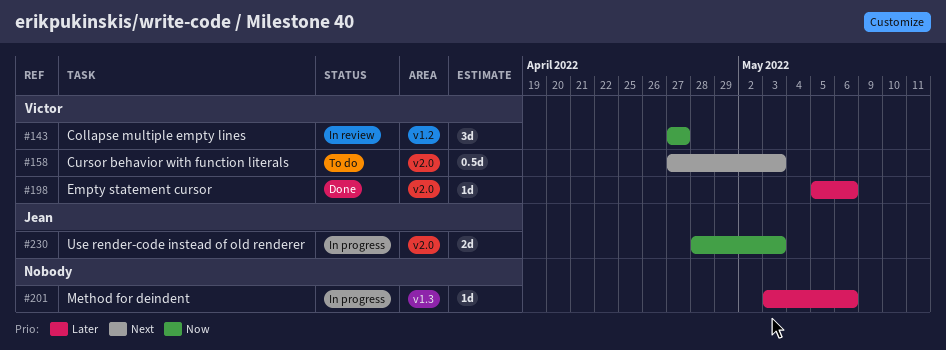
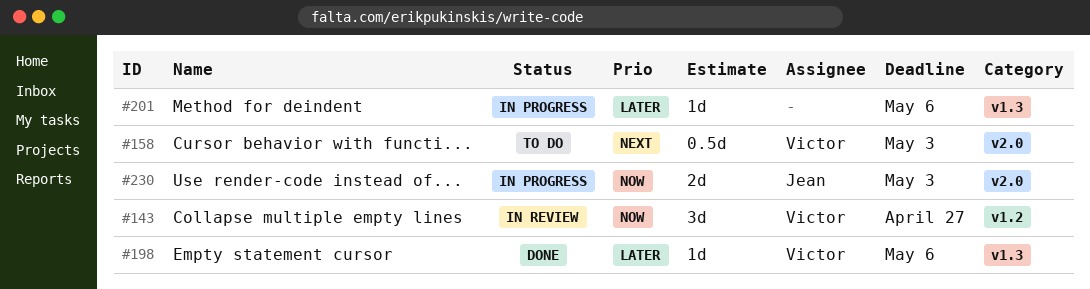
#198, label: v2.0 -> v1.3

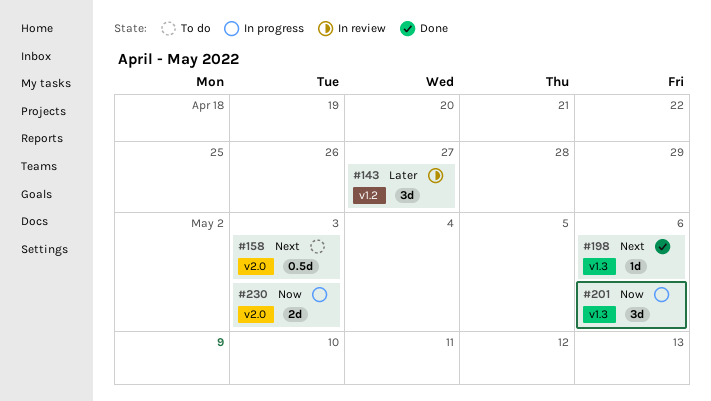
#143, priority: Now -> Later
#198, priority: Later -> Next
#201, priority: Later -> Now
#201, estimate: 1d -> 3d

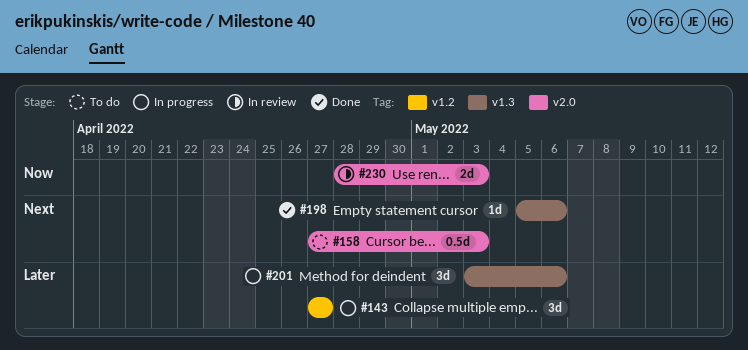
#143, status: In review -> In progress
#201, priority: Now -> Later
#230, status: In progress -> In review

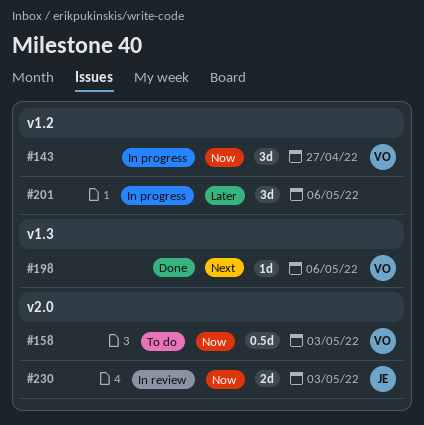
#143, priority: Later -> Now
#158, priority: Next -> Now
#201, label: v1.3 -> v1.2

